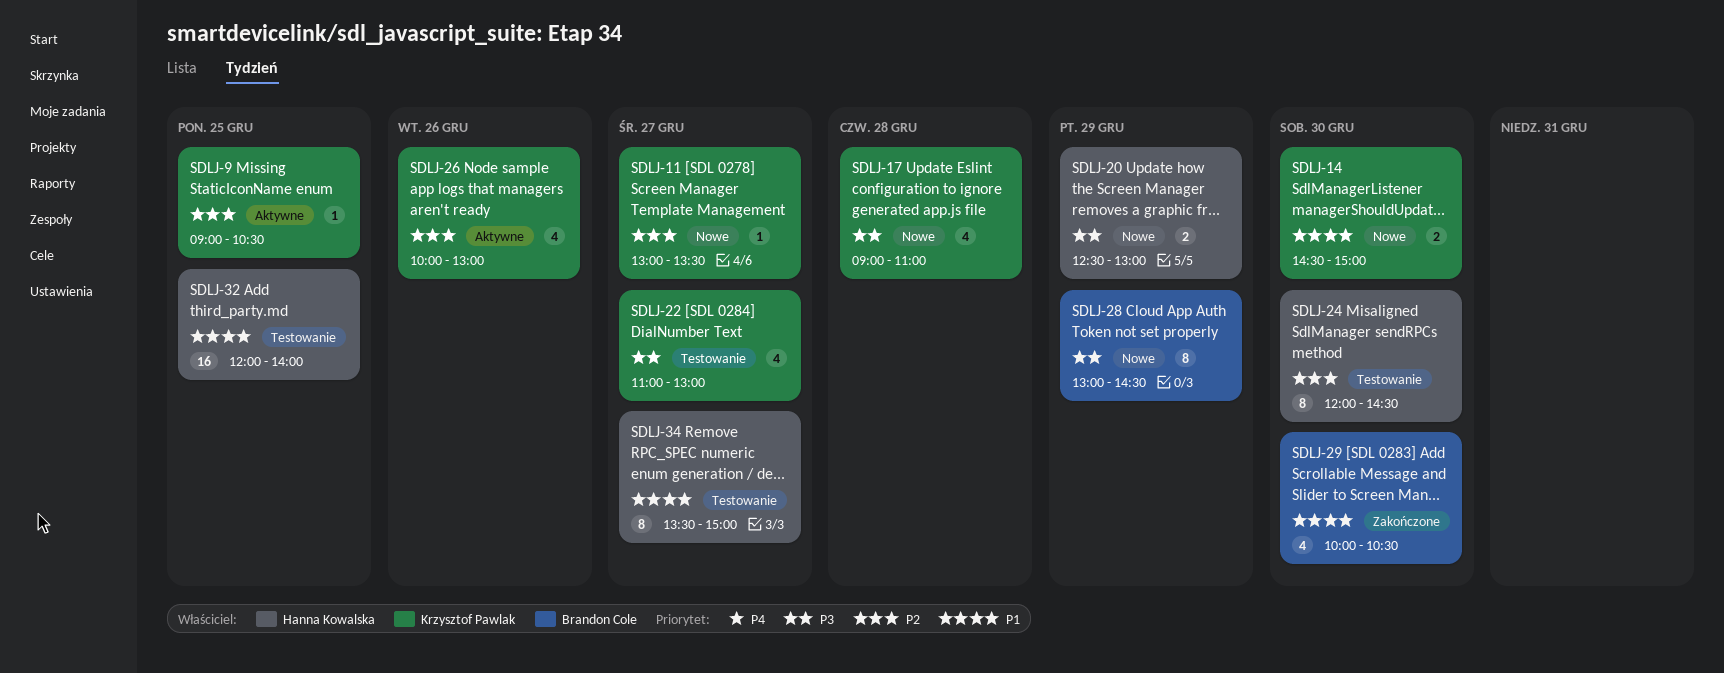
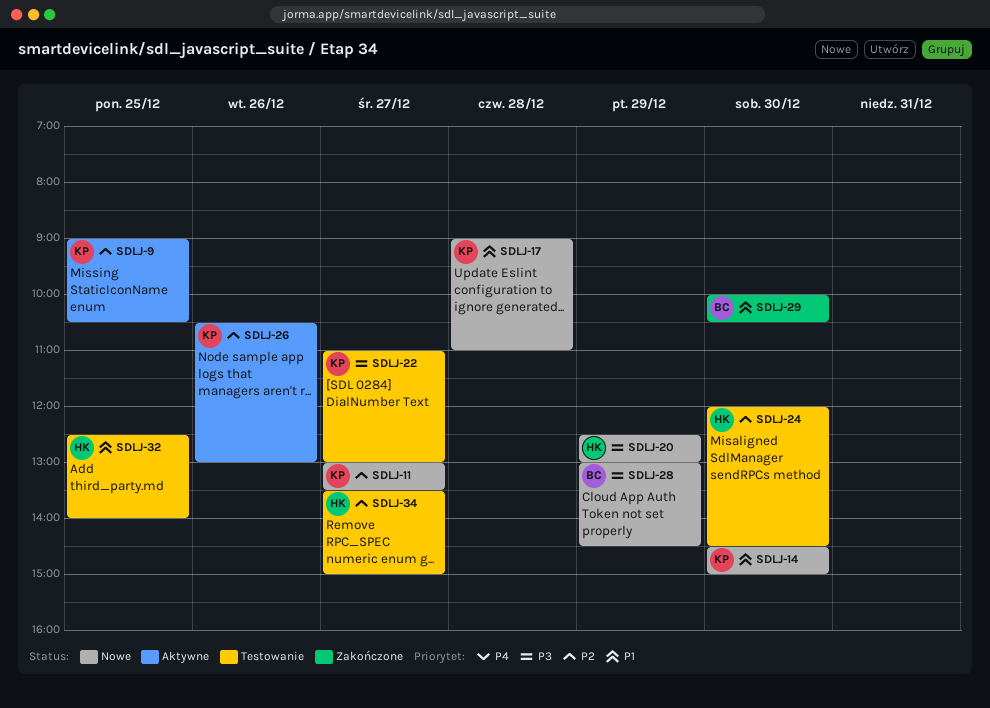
SDLJ-17, priority: P3 -> P1
SDLJ-26, begins: 10:00 -> 10:30
SDLJ-32, begins: 12:00 -> 12:30
SDLJ-34, priority: P1 -> P2

